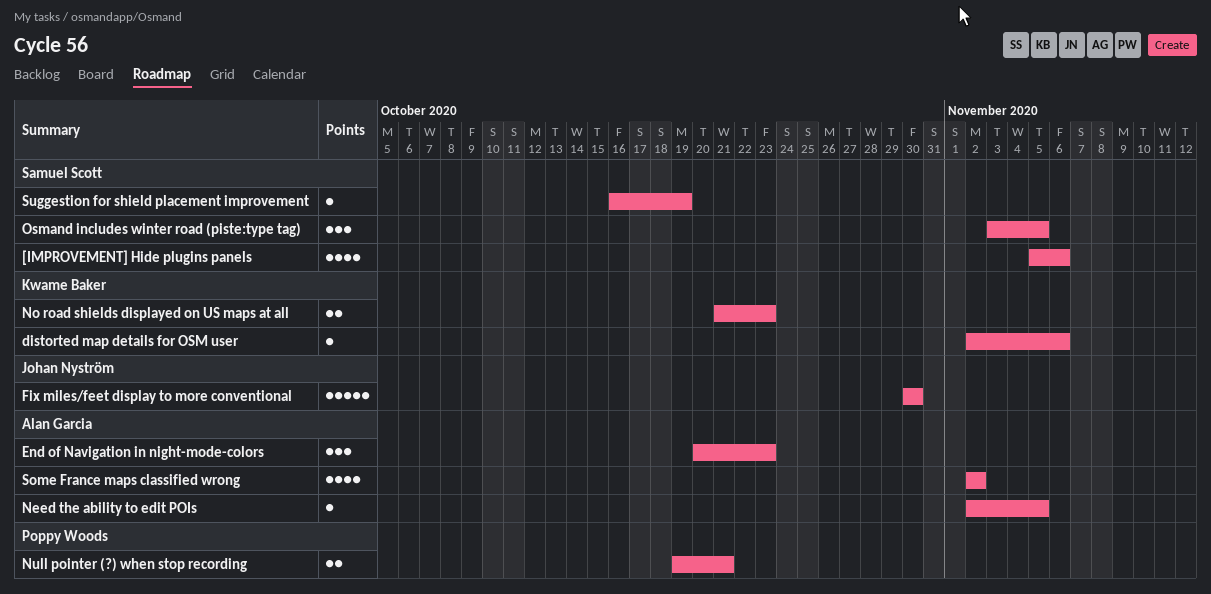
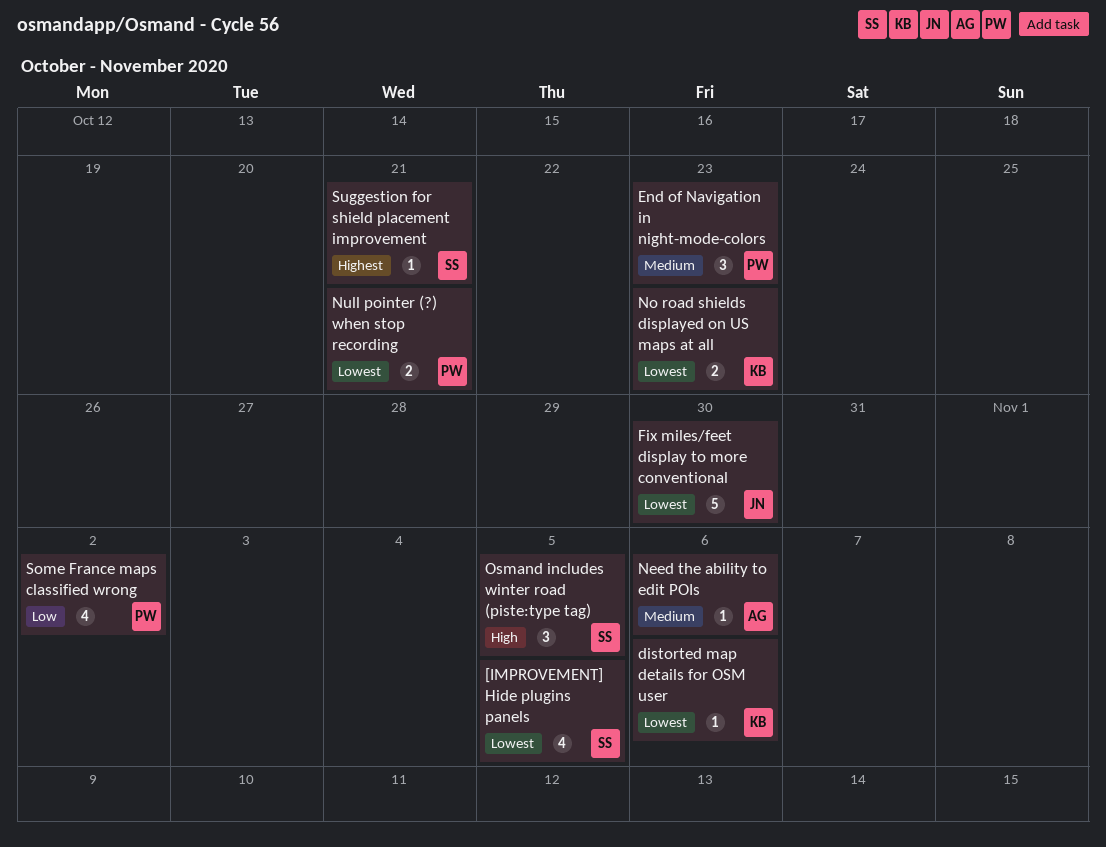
[IMPROVEMENT] Hide plugins panels, due: Nov 6 -> Nov 5
End of Navigation in night-mode-colors, owner: Alan Garcia -> Poppy Woods
Need the ability to edit POIs, due: Nov 5 -> Nov 6
Some France maps classified wrong, owner: Alan Garcia -> Poppy Woods
Suggestion for shield placement improvement, due: Oct 19 -> Oct 21

